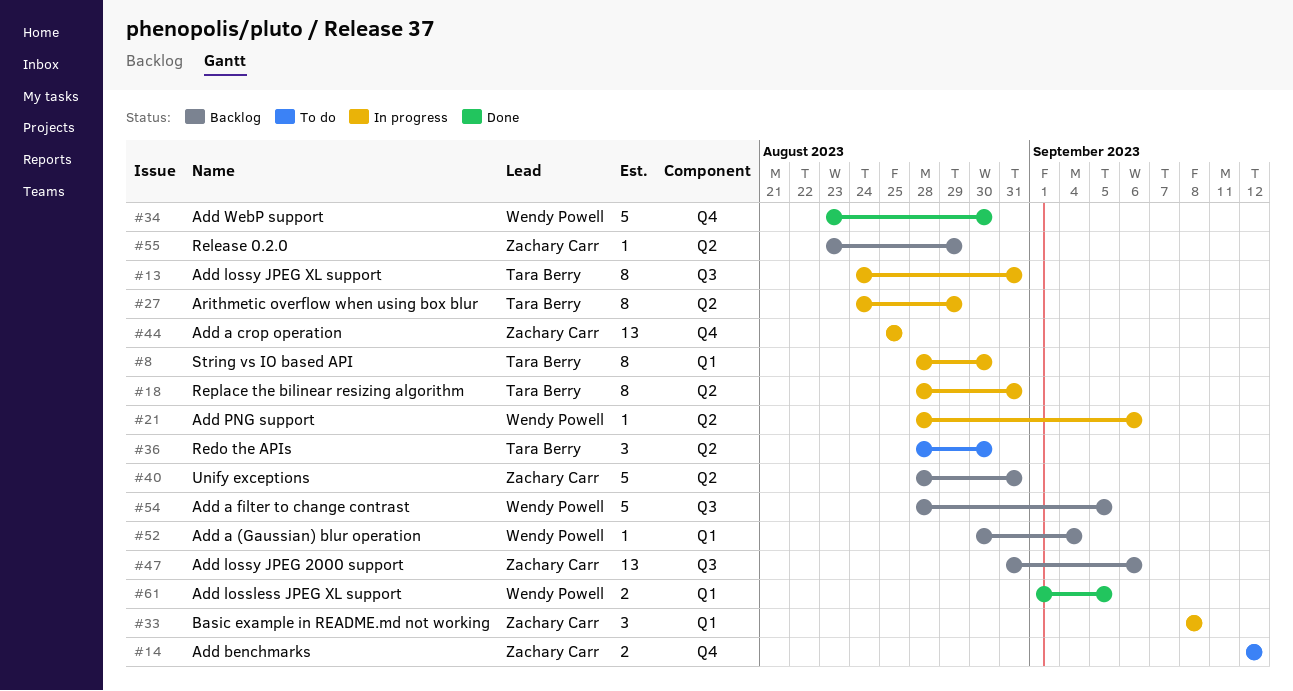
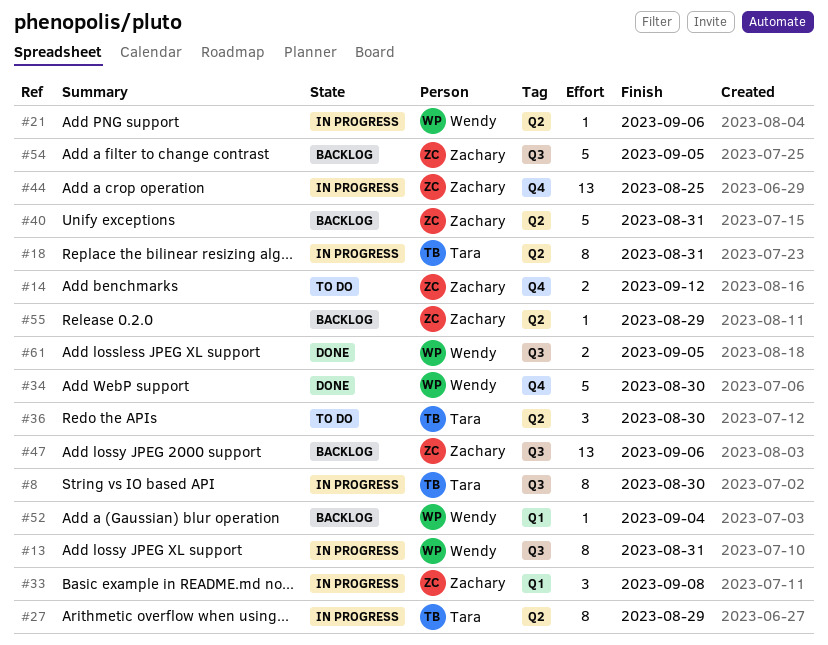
#8, label: Q1 -> Q3
#13, owner: Tara Berry -> Wendy Powell
#54, owner: Wendy Powell -> Zachary Carr
#61, label: Q1 -> Q3

